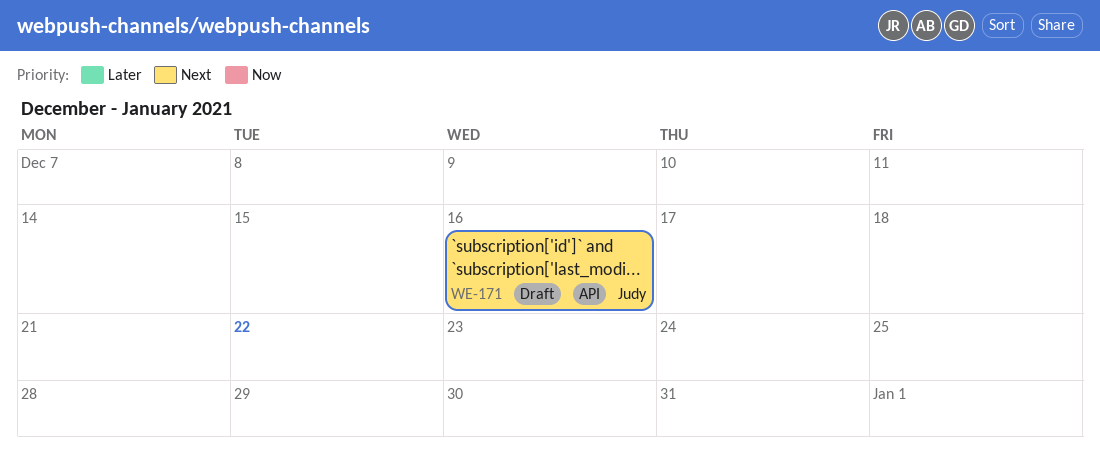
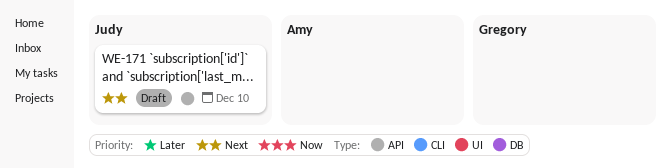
WE-171, due: Dec 16 -> Dec 10

